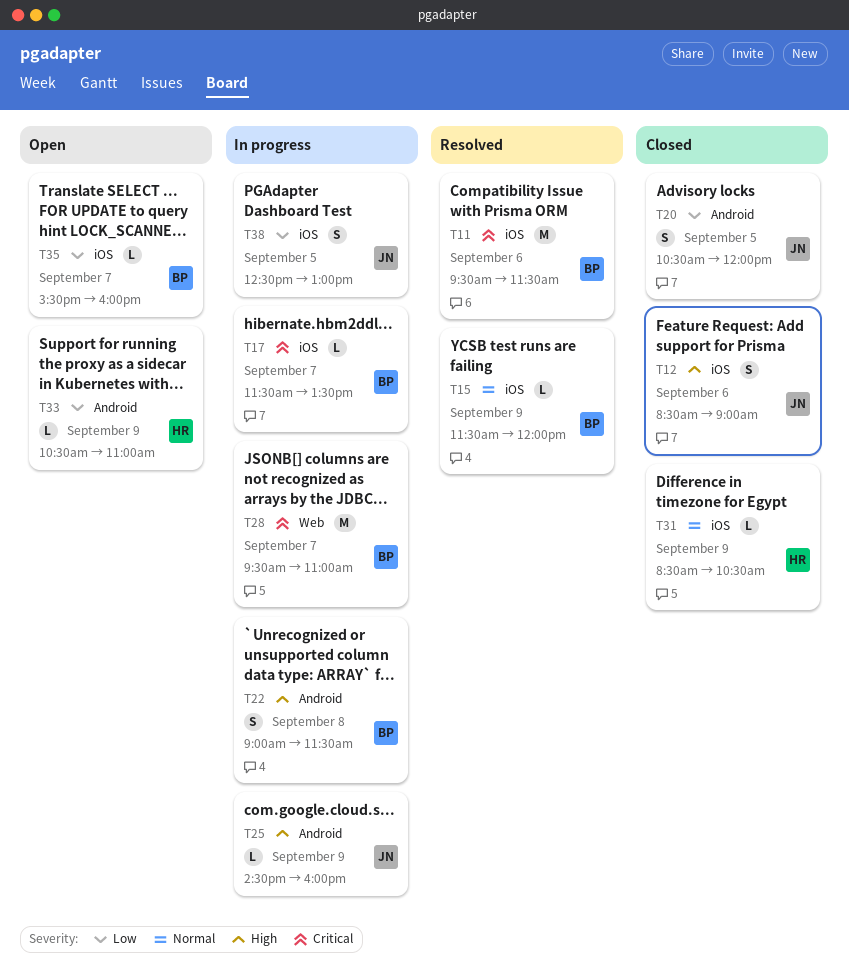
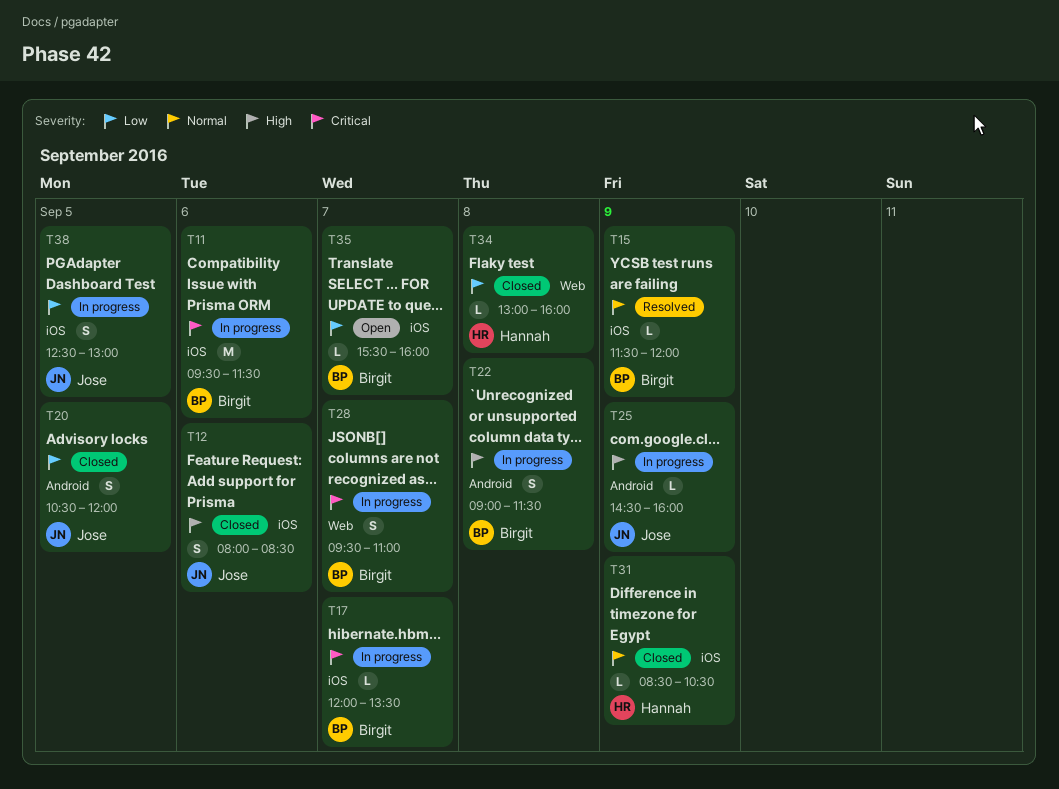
T11, status: Resolved -> In progress
T12, begins: 08:30 -> 08:00
T12, ends: 09:00 -> 08:30
T17, begins: 11:30 -> 12:00
T28, estimate: M -> S
T33: present -> none
T34: none -> present

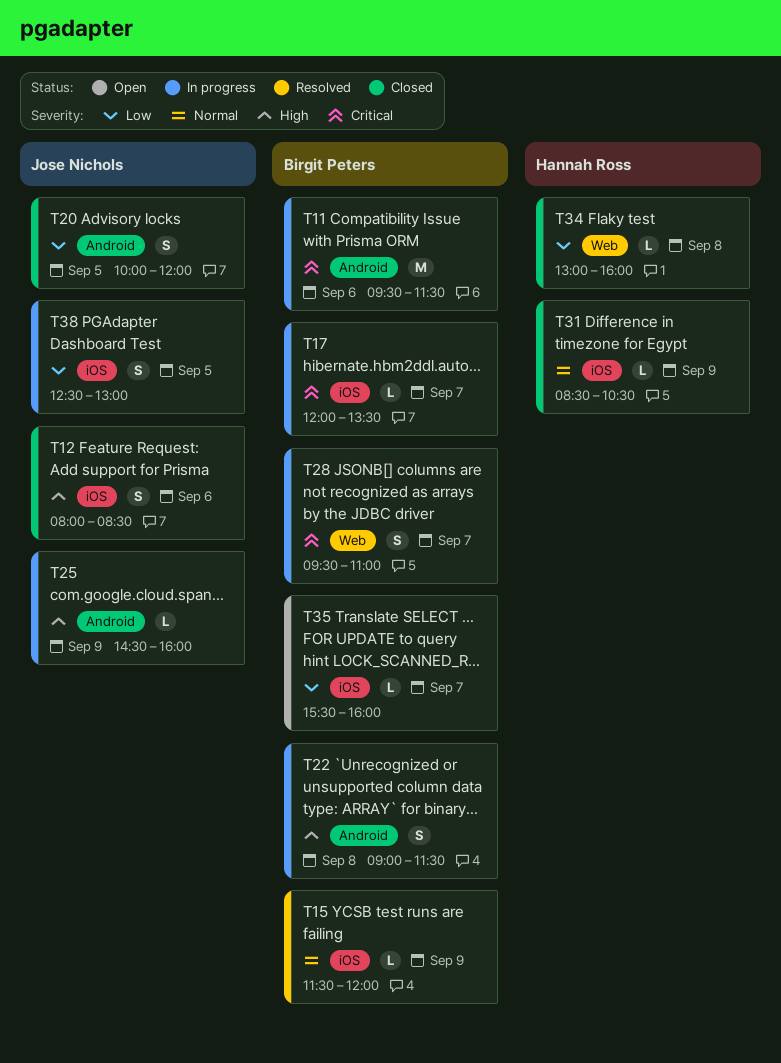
T11, label: iOS -> Android
T20, begins: 10:30 -> 10:00

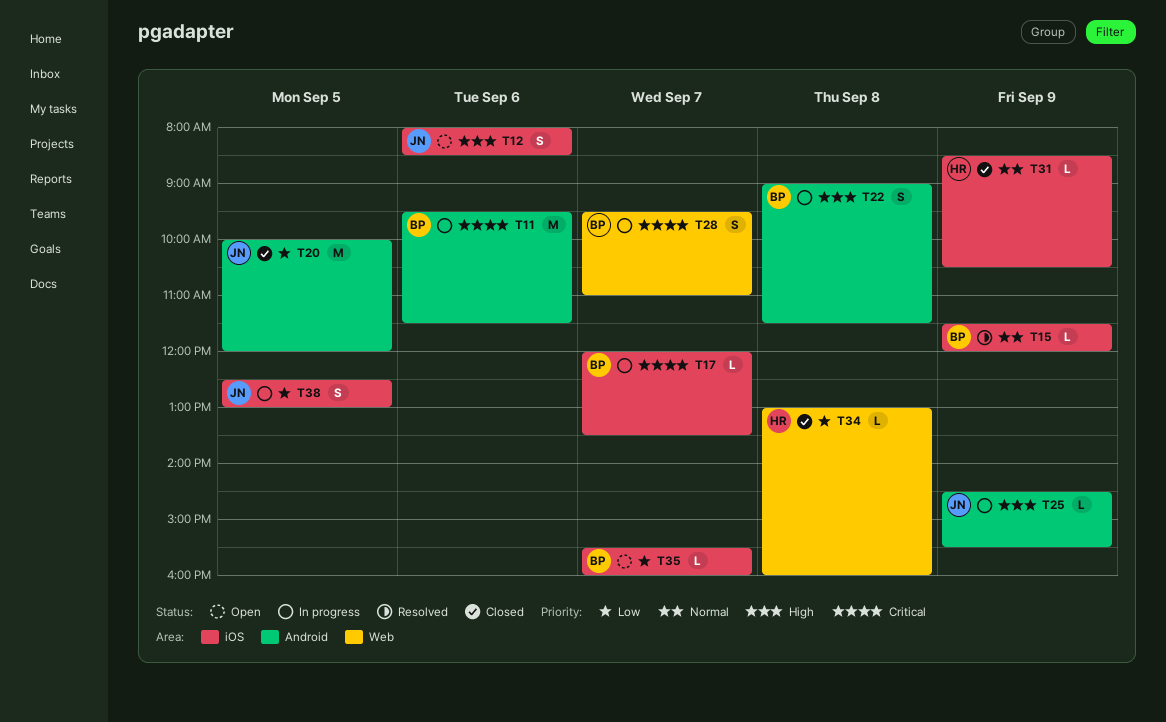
T12, status: Closed -> Open
T20, estimate: S -> M
T25, ends: 16:00 -> 15:30

